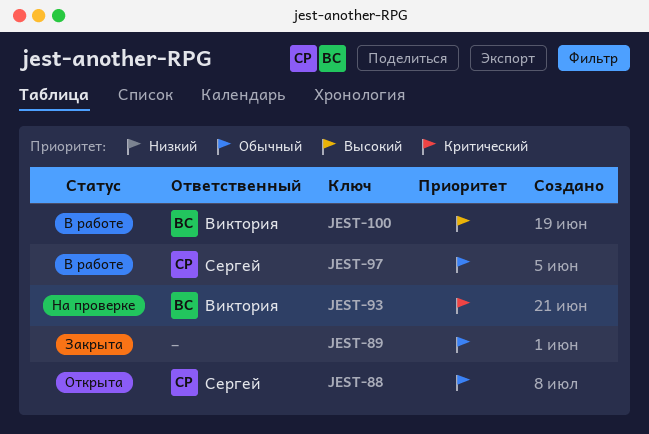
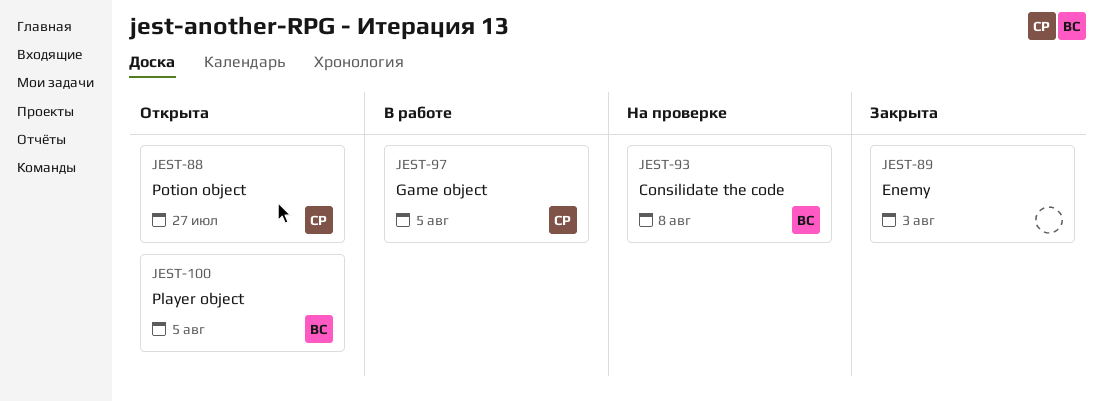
JEST-100, status: В работе -> Открыта

